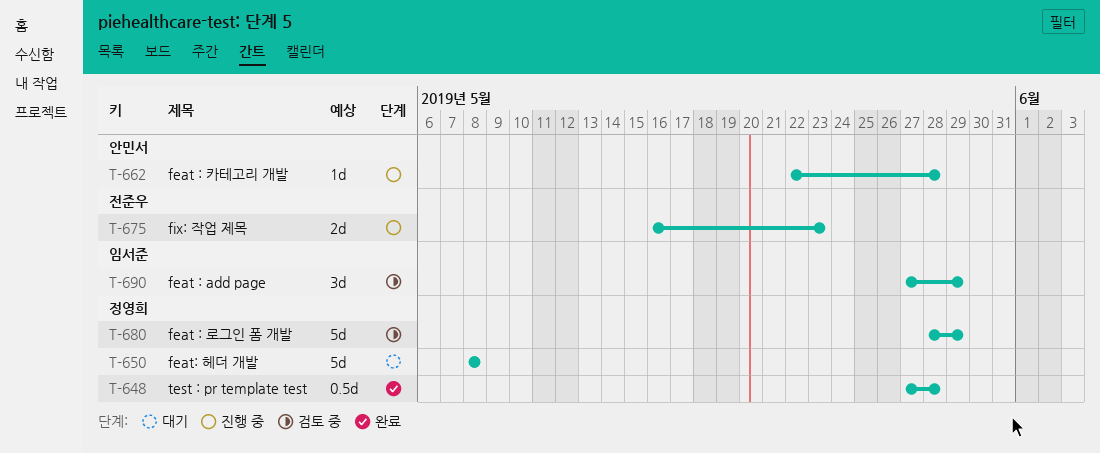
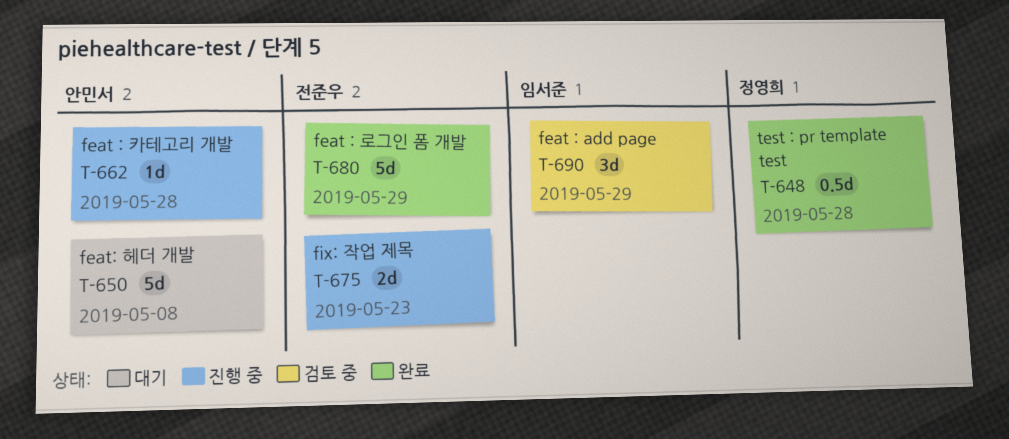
T-650, owner: 정영희 -> 안민서
T-680, status: 검토 중 -> 완료
T-680, owner: 정영희 -> 전준우

